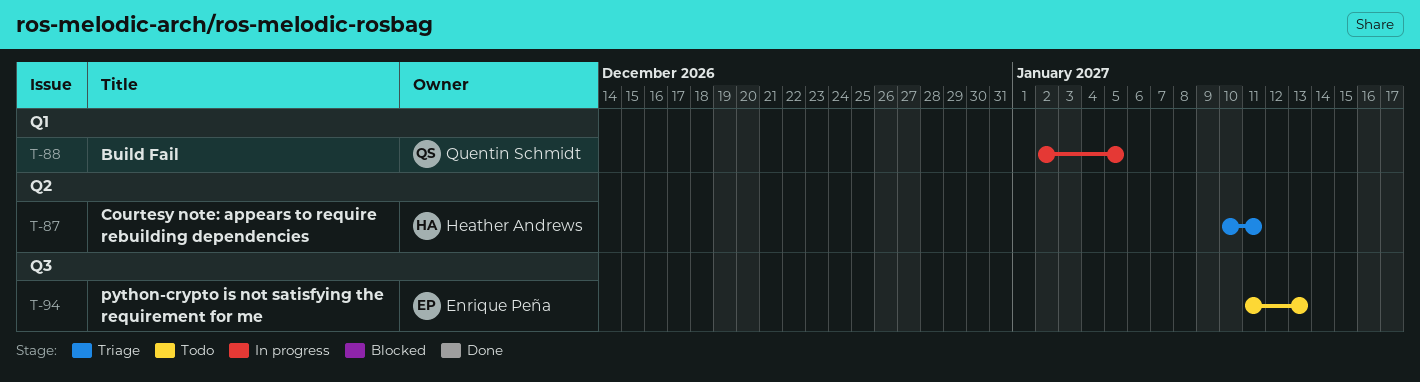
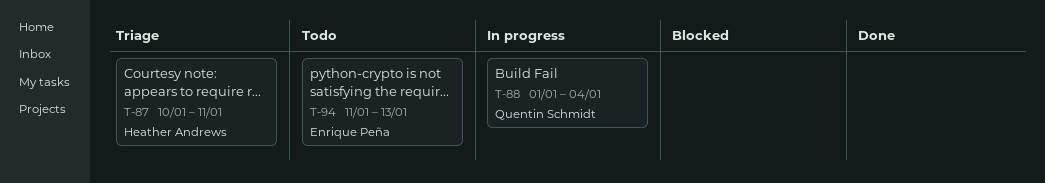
T-88, start: Jan 2 -> Jan 1
T-88, due: Jan 5 -> Jan 4

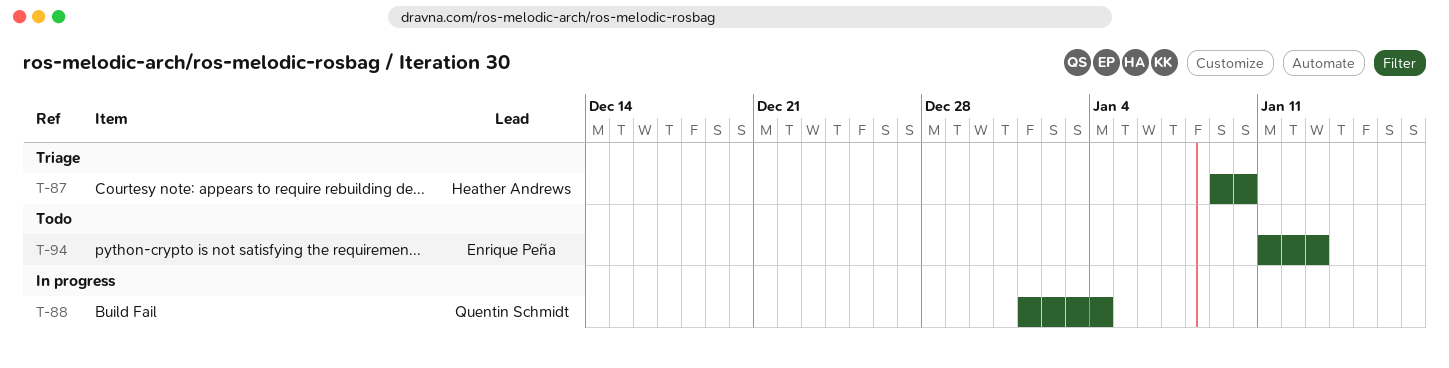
T-87, start: Jan 10 -> Jan 9
T-87, due: Jan 11 -> Jan 10

